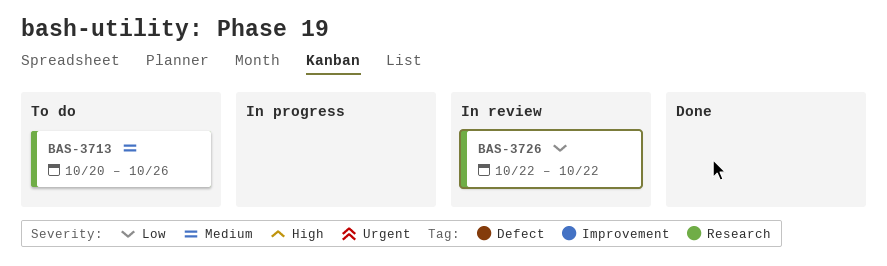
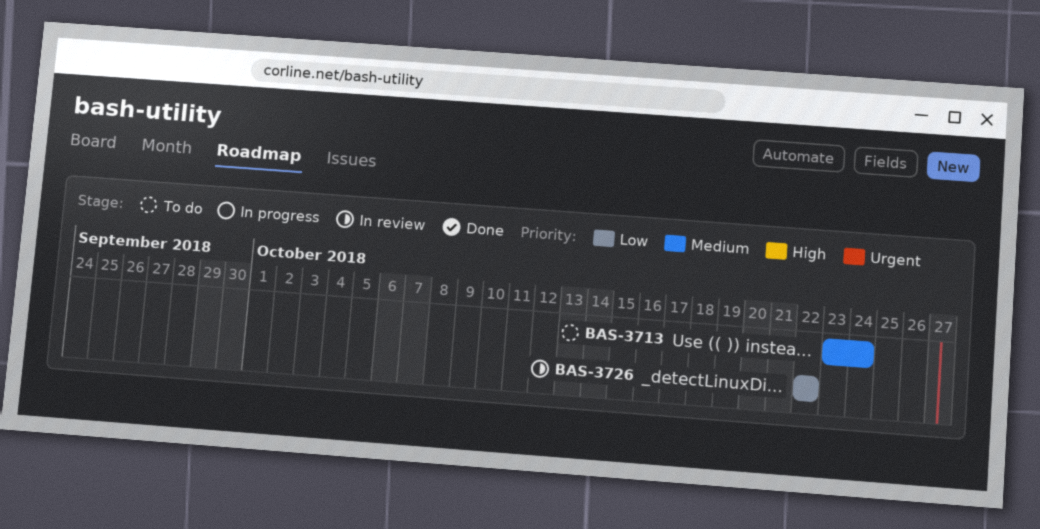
BAS-3713, start: Oct 20 -> Oct 23
BAS-3713, due: Oct 26 -> Oct 24

